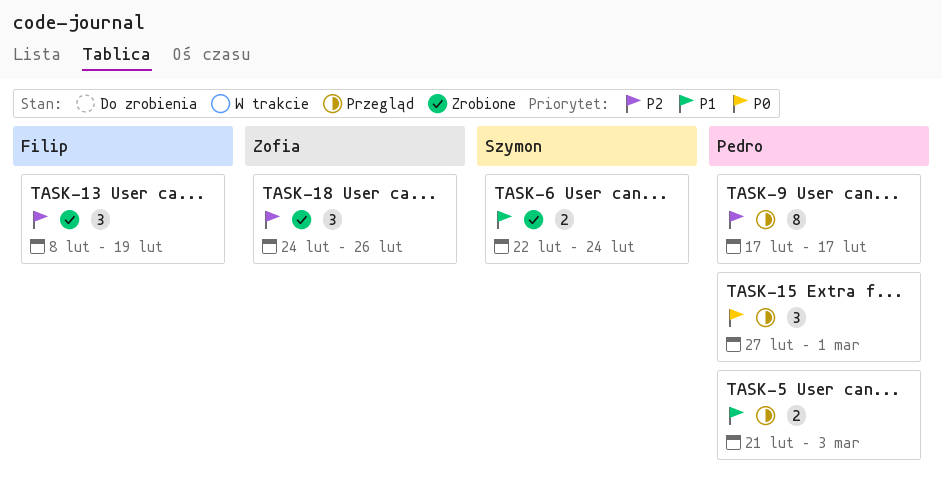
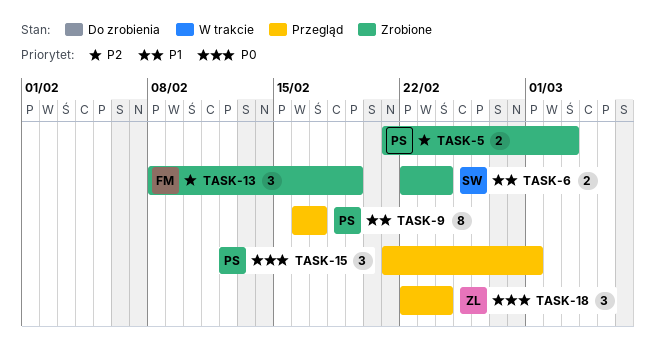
TASK-5, status: Przegląd -> Zrobione
TASK-5, priority: P1 -> P2
TASK-9, priority: P2 -> P1
TASK-9, start: Feb 17 -> Feb 16
TASK-15, start: Feb 27 -> Feb 21
TASK-18, status: Zrobione -> Przegląd
TASK-18, priority: P2 -> P0
TASK-18, start: Feb 24 -> Feb 22
TASK-18, due: Feb 26 -> Feb 24

